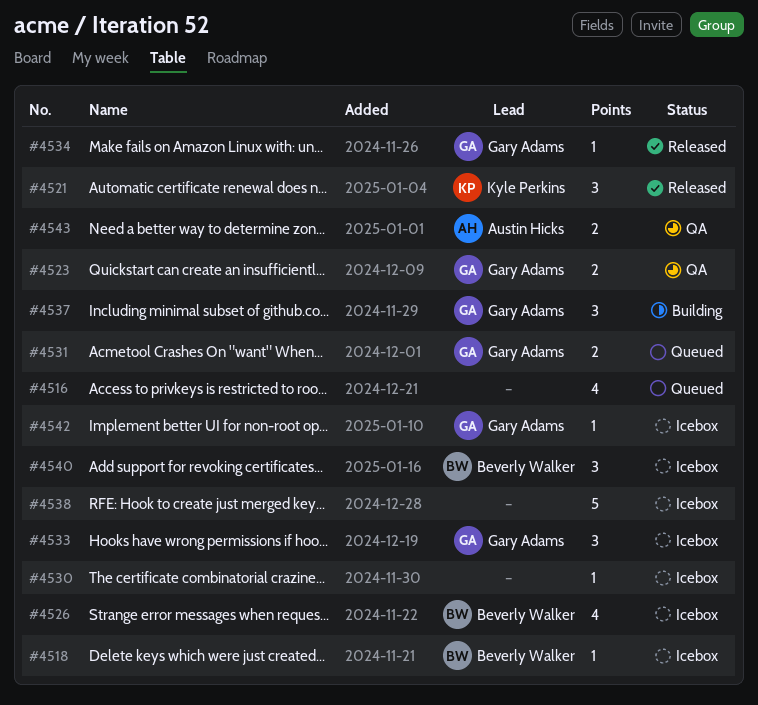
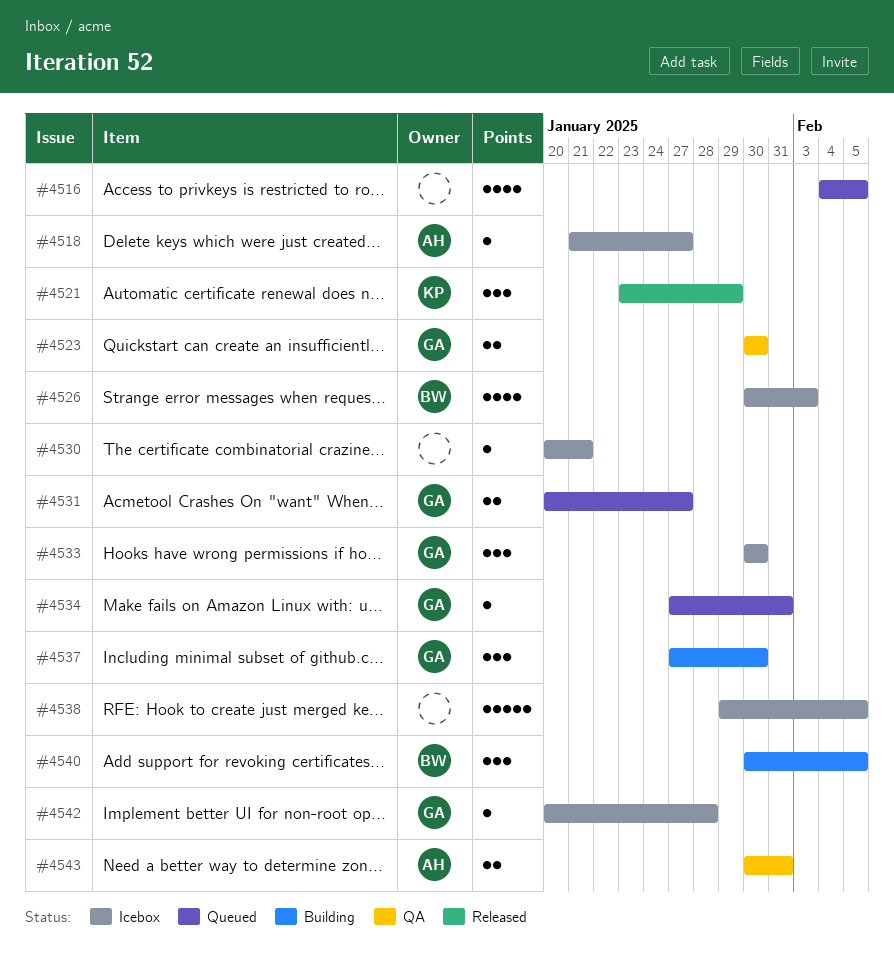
#4518, owner: Beverly Walker -> Austin Hicks
#4534, status: Released -> Queued
#4540, status: Icebox -> Building

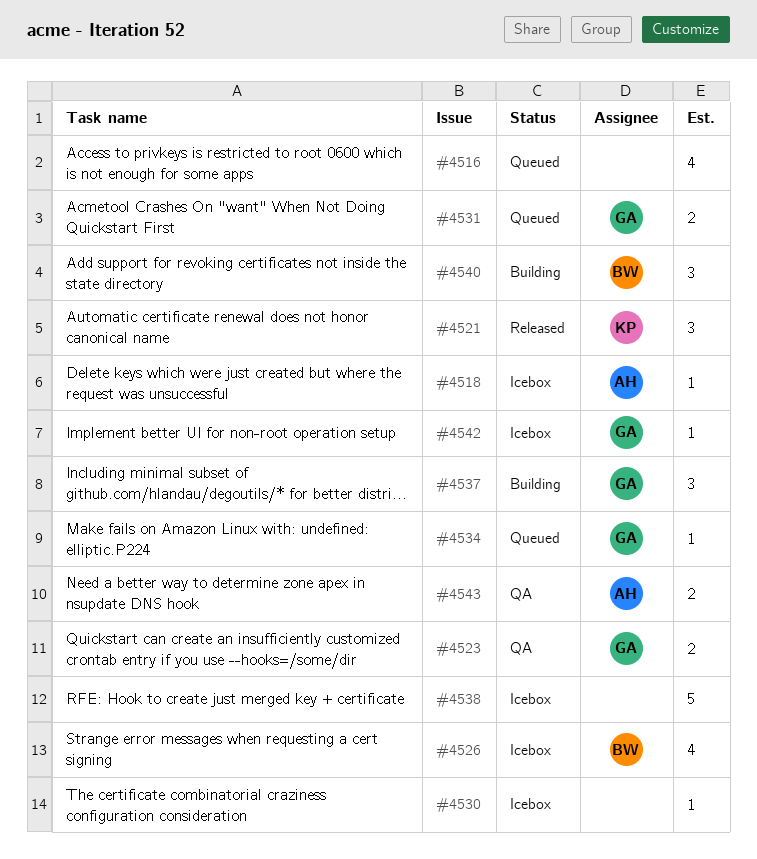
#4533: present -> none

